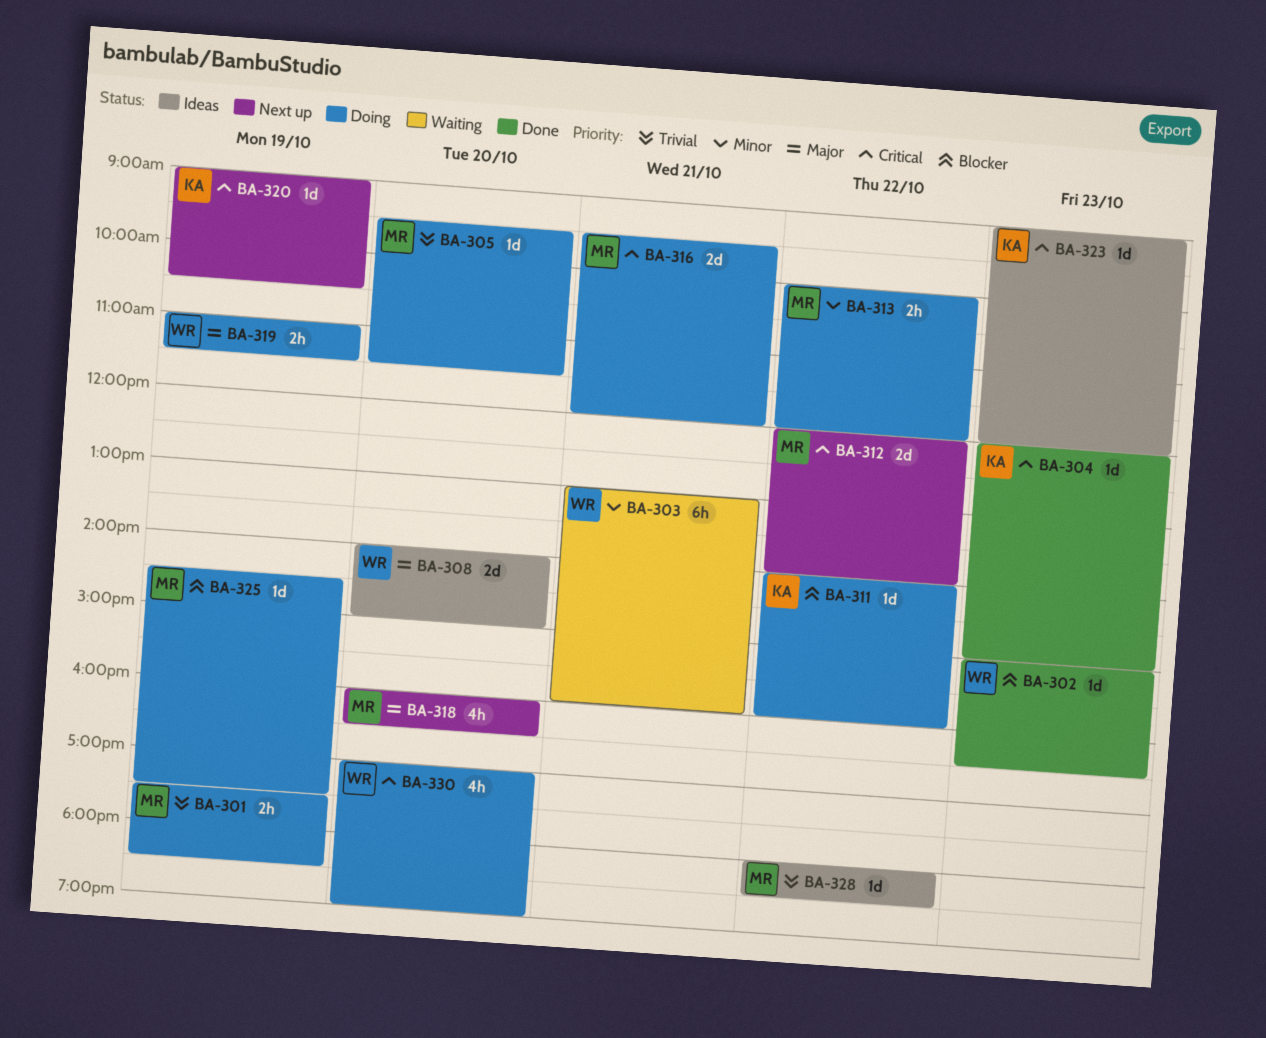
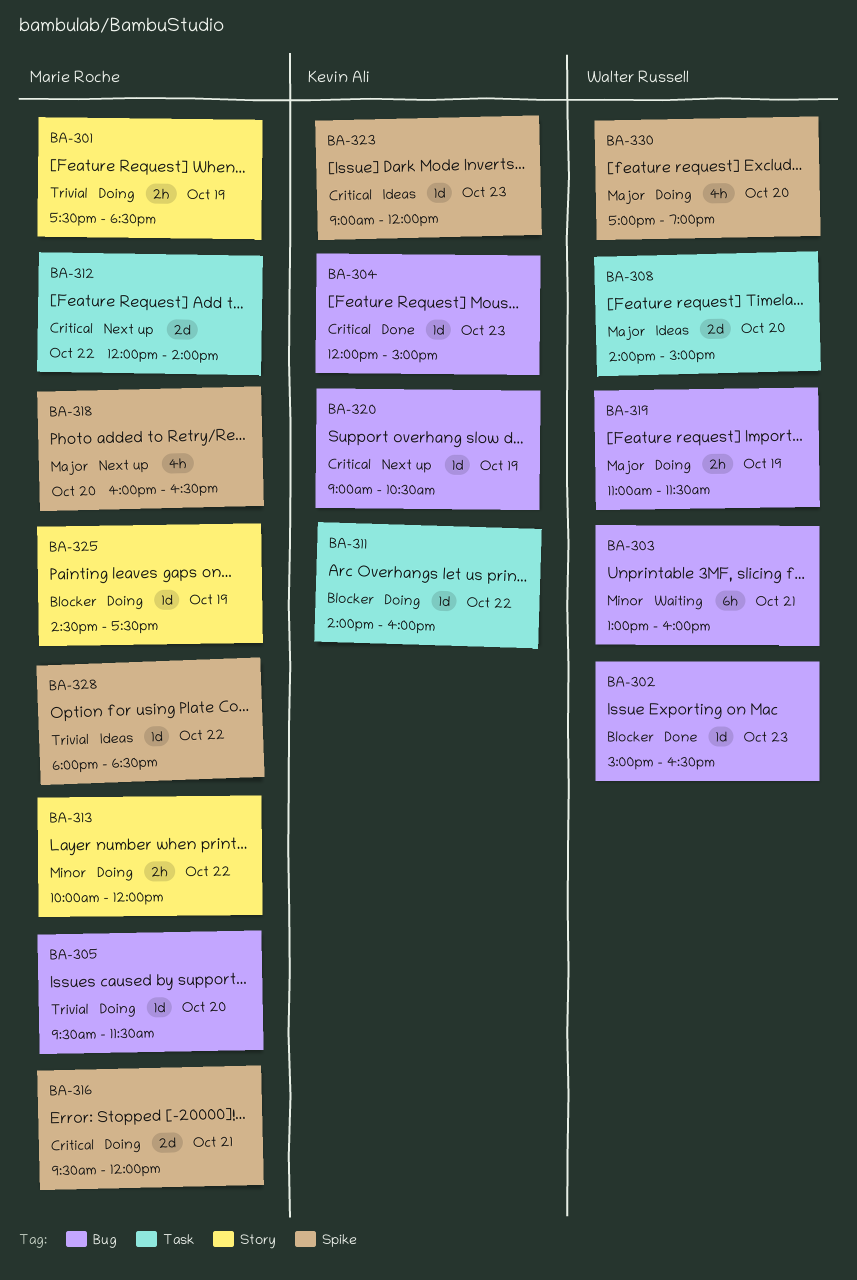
BA-330, priority: Critical -> Major

